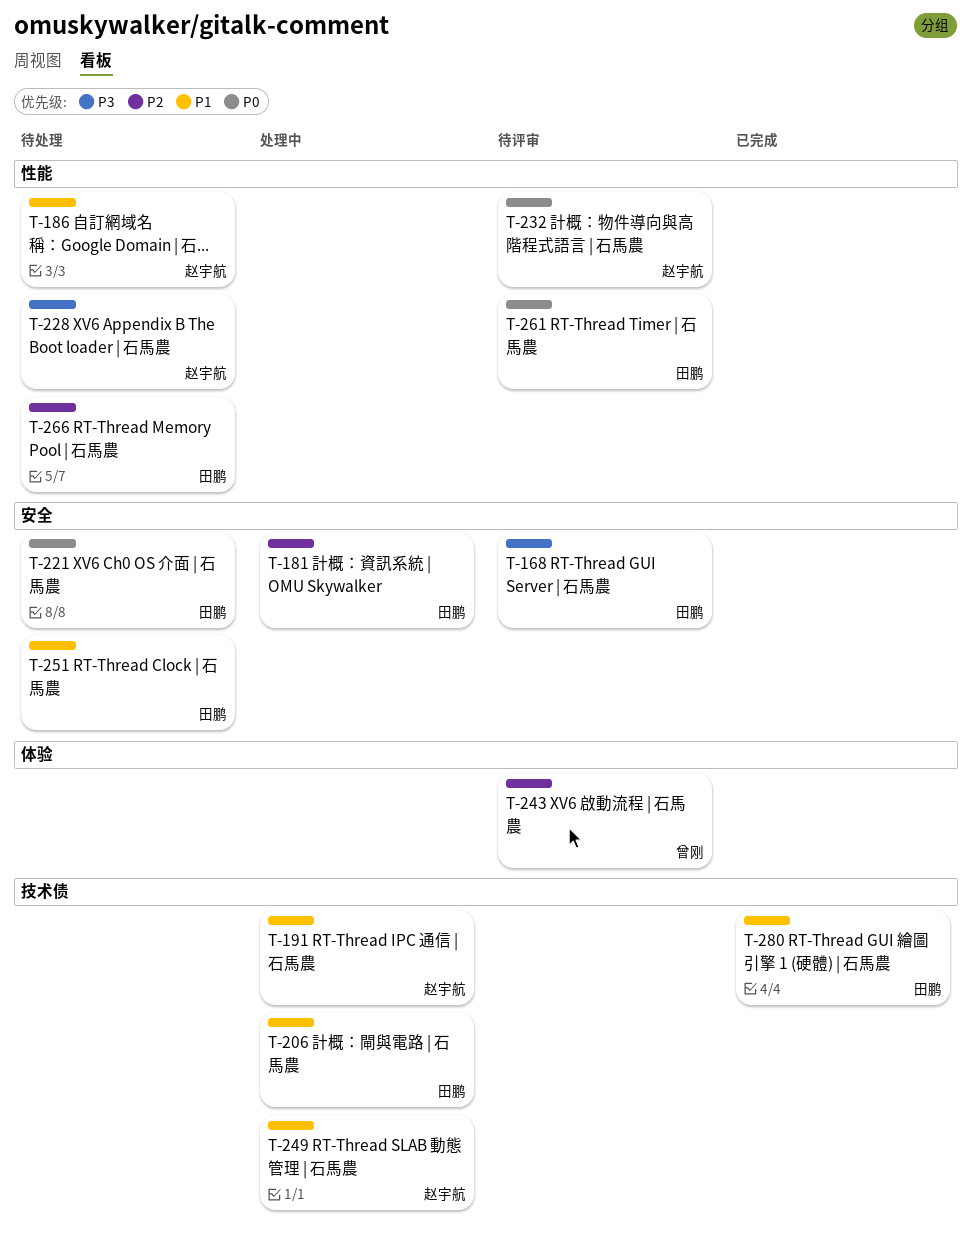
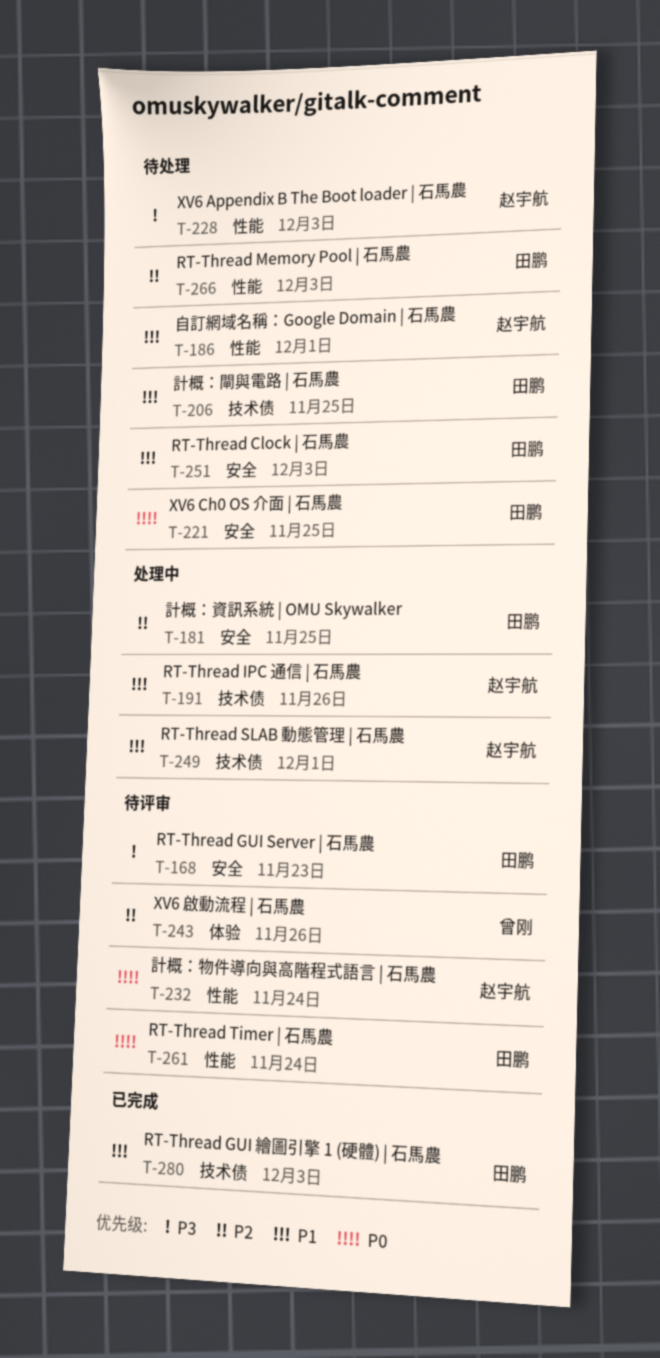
T-206, status: 处理中 -> 待处理

